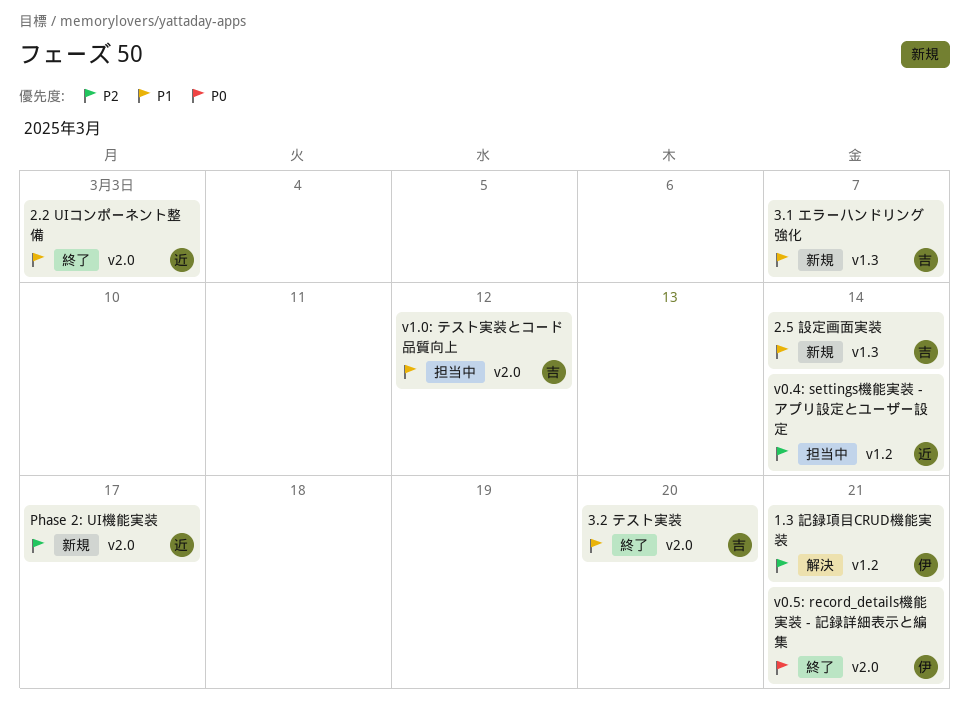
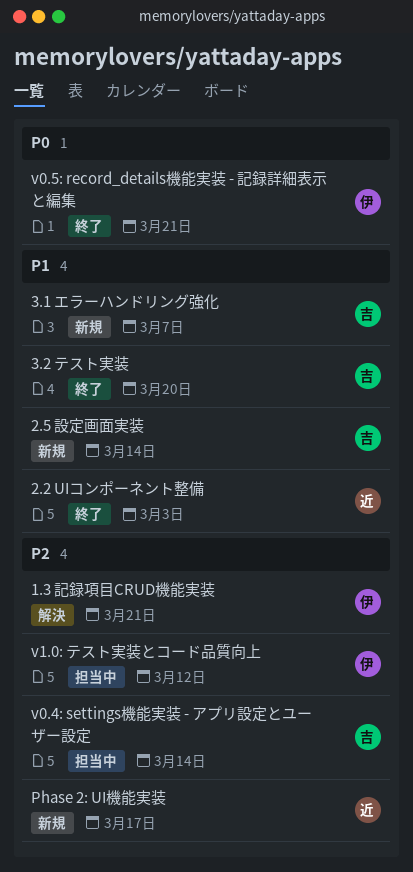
v0.4: settings機能実装 - アプリ設定とユーザー設定, owner: 近 -> 吉
v1.0: テスト実装とコード品質向上, owner: 吉 -> 伊
v1.0: テスト実装とコード品質向上, priority: P1 -> P2

